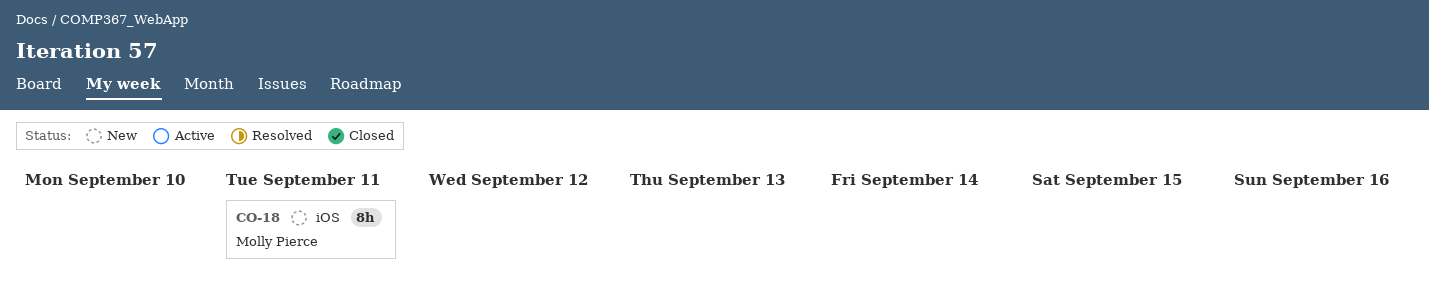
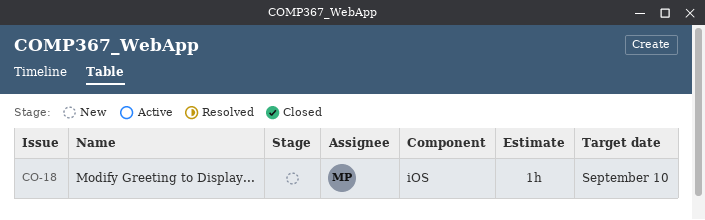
CO-18, estimate: 8h -> 1h
CO-18, due: Sep 11 -> Sep 10

